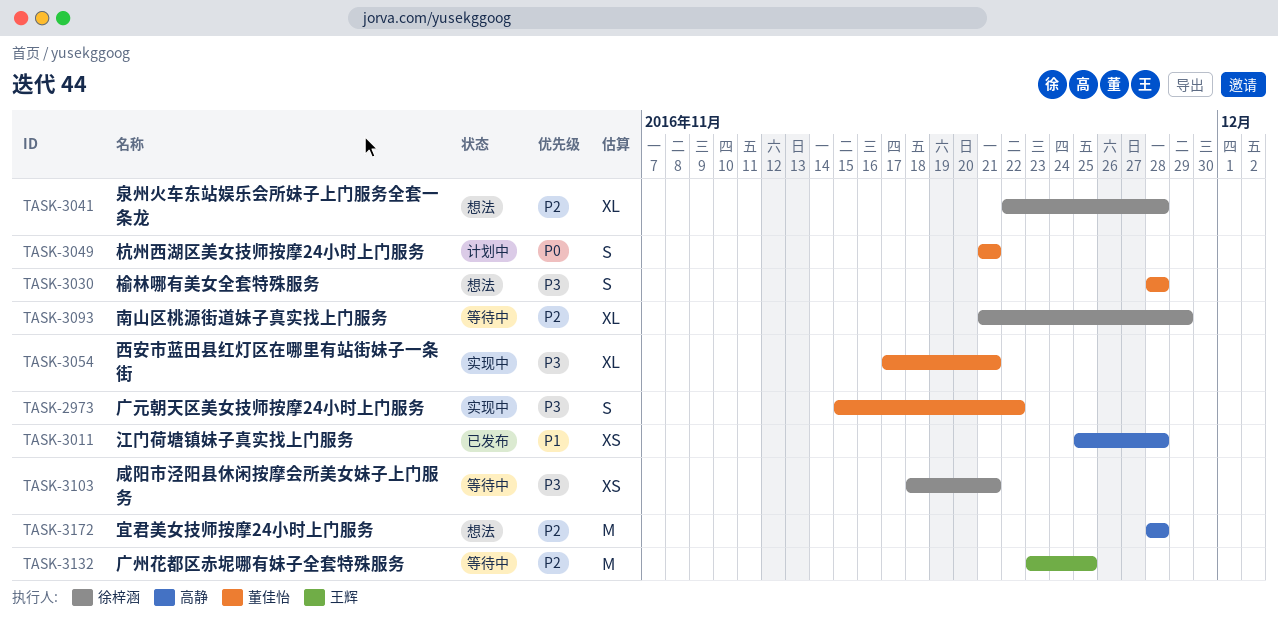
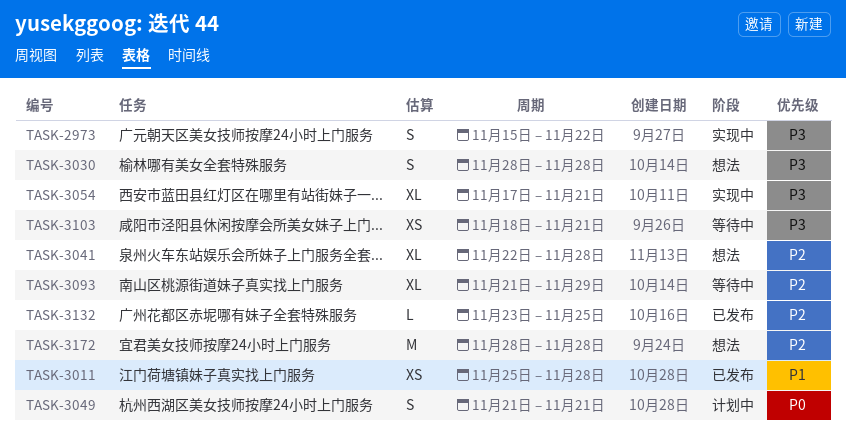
TASK-3132, status: 等待中 -> 已发布
TASK-3132, estimate: M -> L

